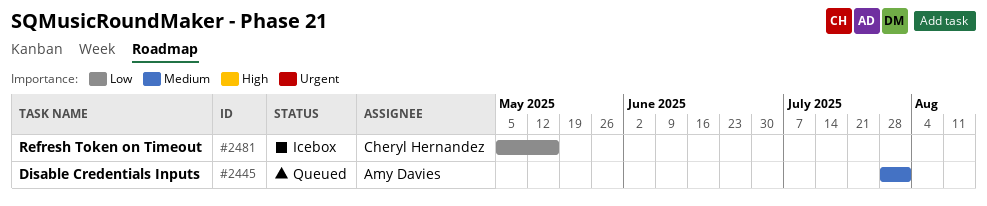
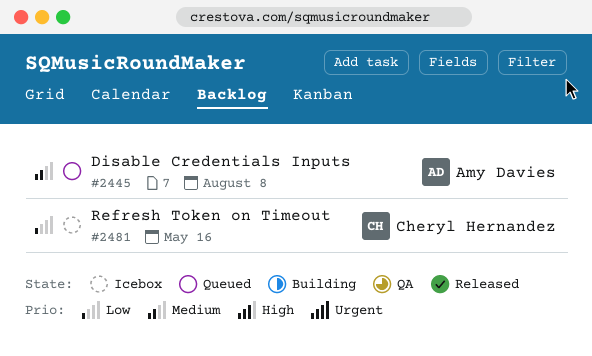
#2445, due: Aug 1 -> Aug 8

